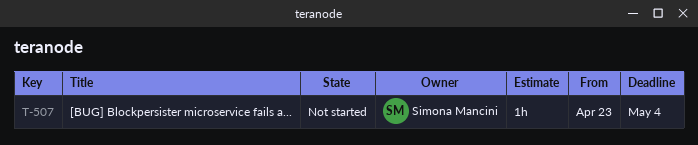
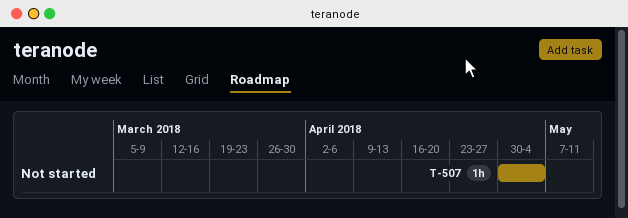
T-507, start: Apr 23 -> Apr 30

